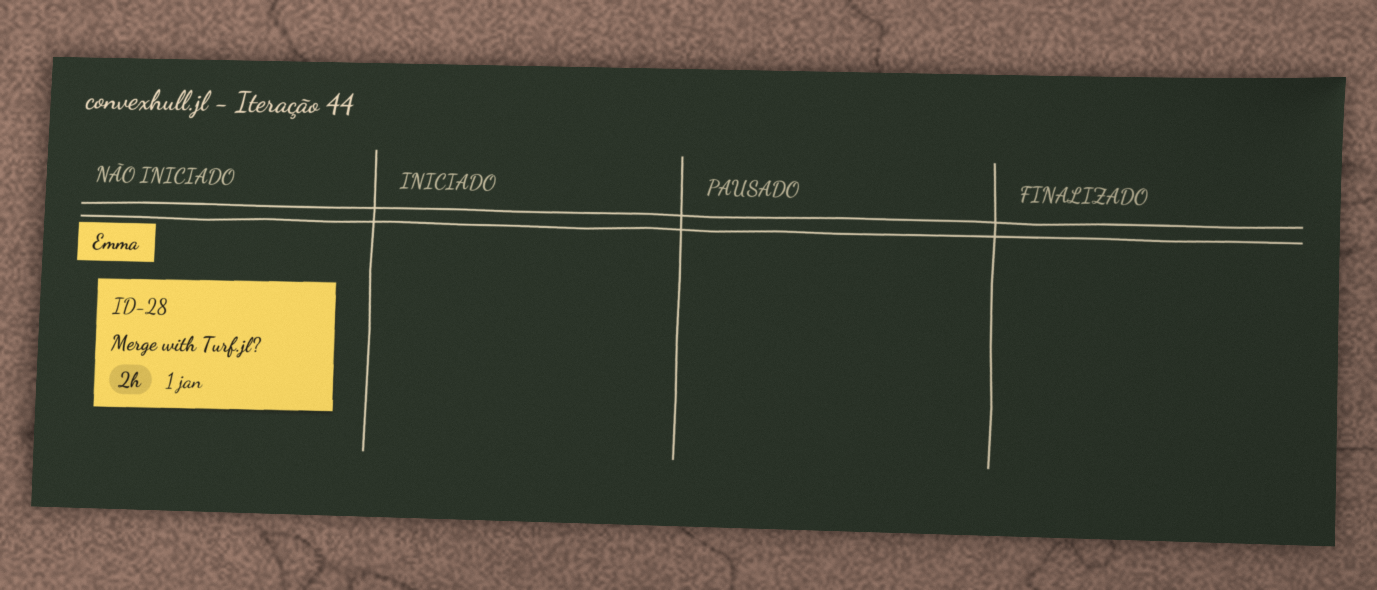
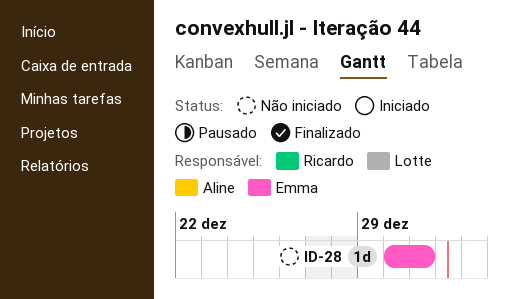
ID-28, estimate: 2h -> 1d
ID-28, due: Jan 1 -> Dec 31

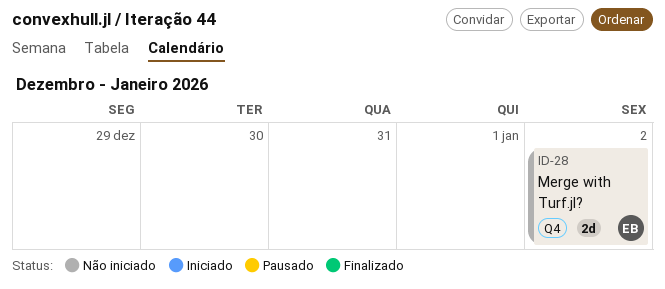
ID-28, estimate: 1d -> 2d
ID-28, due: Dec 31 -> Jan 2

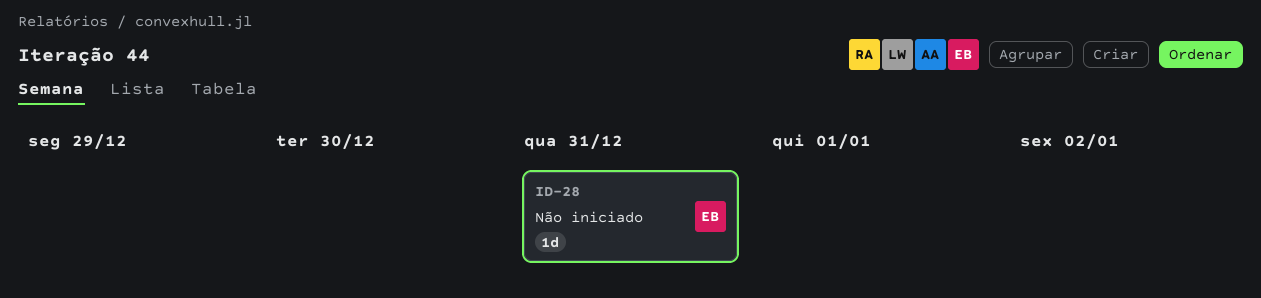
ID-28, estimate: 2d -> 1d
ID-28, due: Jan 2 -> Dec 31

